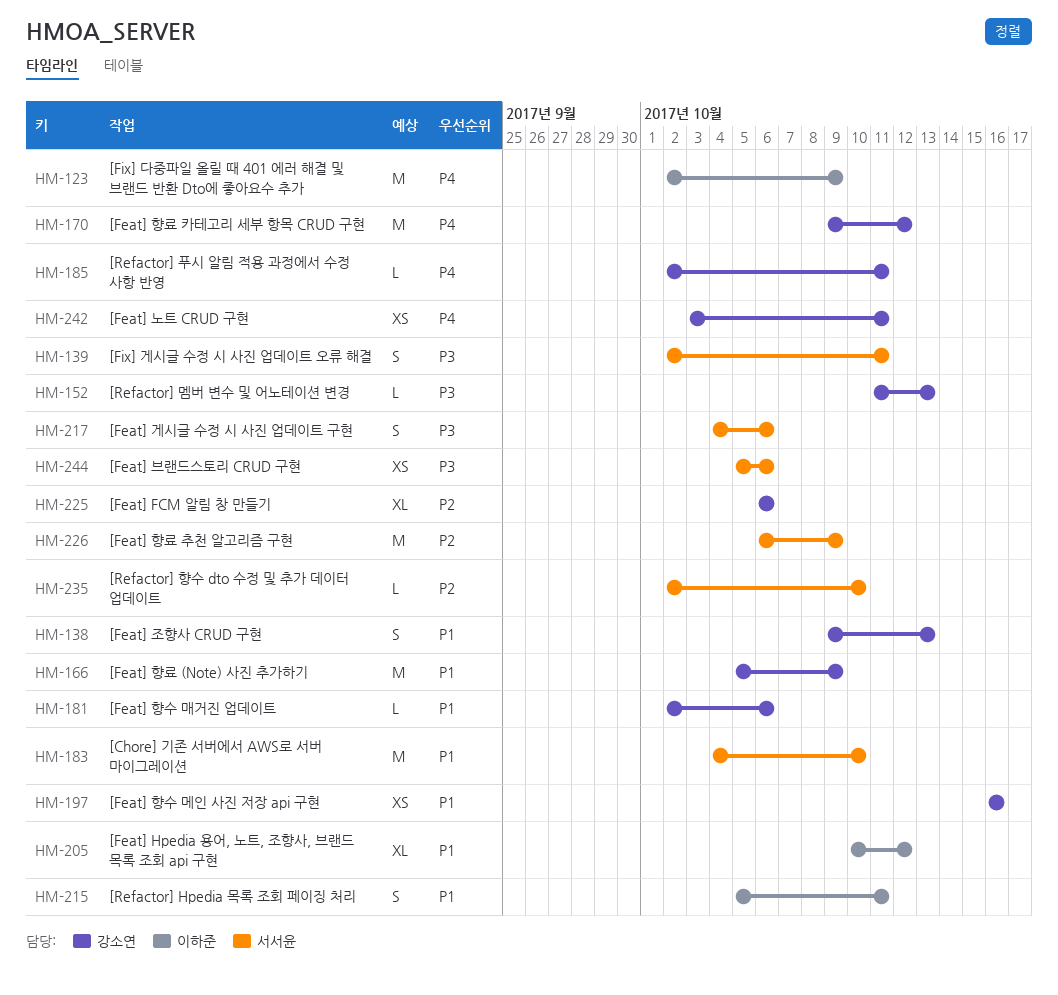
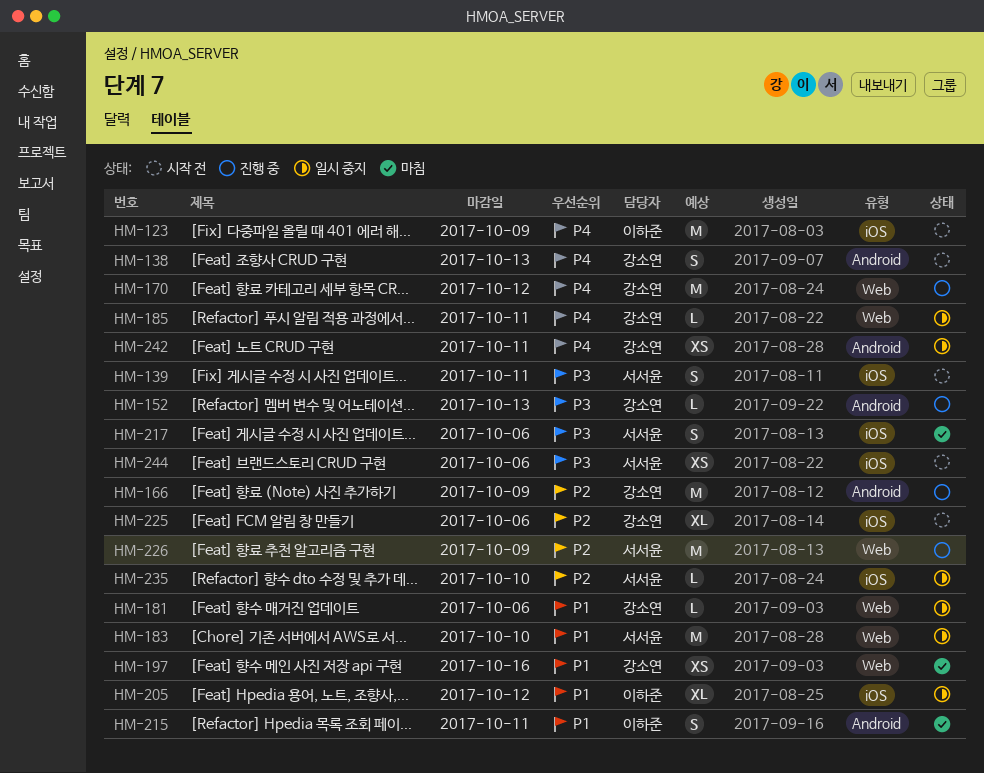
HM-138, priority: P1 -> P4
HM-166, priority: P1 -> P2

